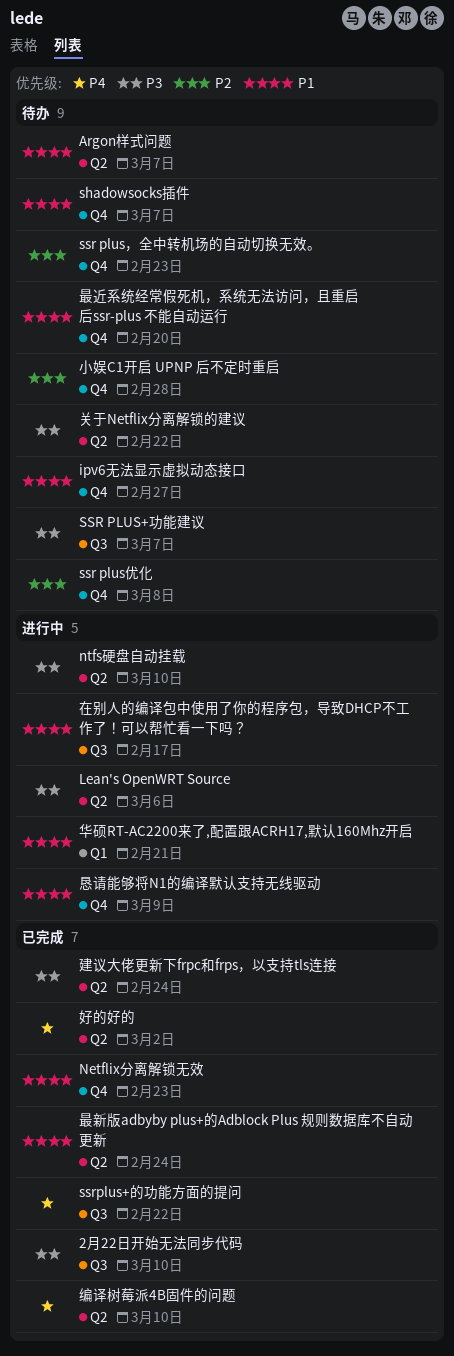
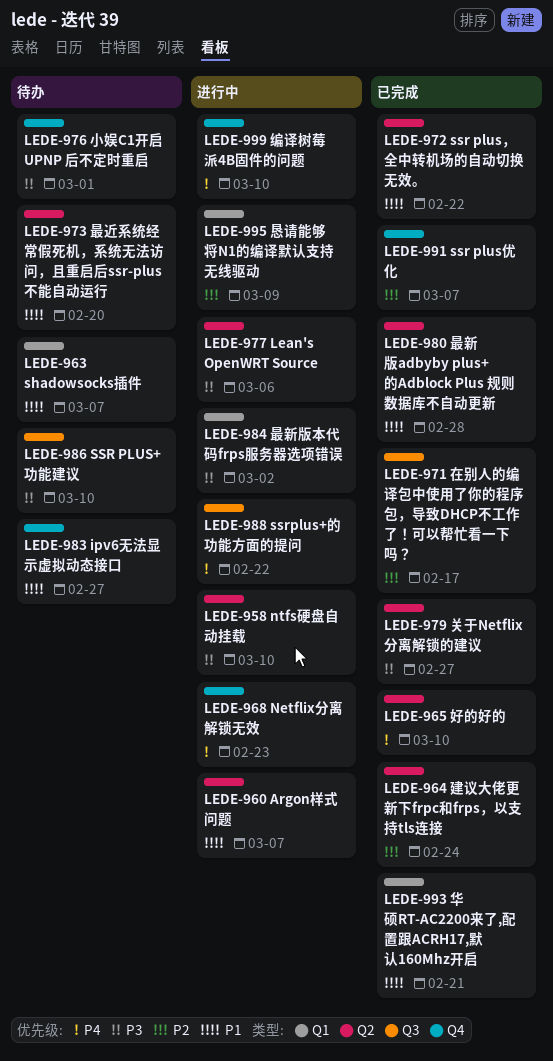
2月22日开始无法同步代码: present -> none
Argon样式问题, status: 待办 -> 进行中
Netflix分离解锁无效, status: 已完成 -> 进行中
Netflix分离解锁无效, priority: P1 -> P4
shadowsocks插件, label: Q4 -> Q1
SSR PLUS+功能建议, due: Mar 7 -> Mar 10
ssr plus优化, status: 待办 -> 已完成
ssr plus优化, due: Mar 8 -> Mar 7
ssr plus，全中转机场的自动切换无效。, status: 待办 -> 已完成
ssr plus，全中转机场的自动切换无效。, priority: P2 -> P1
ssr plus，全中转机场的自动切换无效。, label: Q4 -> Q2
ssr plus，全中转机场的自动切换无效。, due: Feb 23 -> Feb 22
ssrplus+的功能方面的提问, status: 已完成 -> 进行中
关于Netflix分离解锁的建议, status: 待办 -> 已完成
关于Netflix分离解锁的建议, due: Feb 22 -> Feb 27
华硕RT-AC2200来了,配置跟ACRH17,默认160Mhz开启, status: 进行中 -> 已完成
在别人的编译包中使用了你的程序包，导致DHCP不工作了！可以帮忙看一下吗？, status: 进行中 -> 已完成
在别人的编译包中使用了你的程序包，导致DHCP不工作了！可以帮忙看一下吗？, priority: P1 -> P2
好的好的, due: Mar 2 -> Mar 10
小娱C1开启 UPNP 后不定时重启, priority: P2 -> P3
小娱C1开启 UPNP 后不定时重启, due: Feb 28 -> Mar 1
建议大佬更新下frpc和frps，以支持tls连接, priority: P3 -> P2
恳请能够将N1的编译默认支持无线驱动, priority: P1 -> P2
恳请能够将N1的编译默认支持无线驱动, label: Q4 -> Q1
最新版adbyby plus+的Adblock Plus 规则数据库不自动更新, due: Feb 24 -> Feb 28
最新版本代码frps服务器选项错误: none -> present
最近系统经常假死机，系统无法访问，且重启后ssr-plus 不能自动运行, label: Q4 -> Q2
编译树莓派4B固件的问题, status: 已完成 -> 进行中
编译树莓派4B固件的问题, label: Q2 -> Q4

